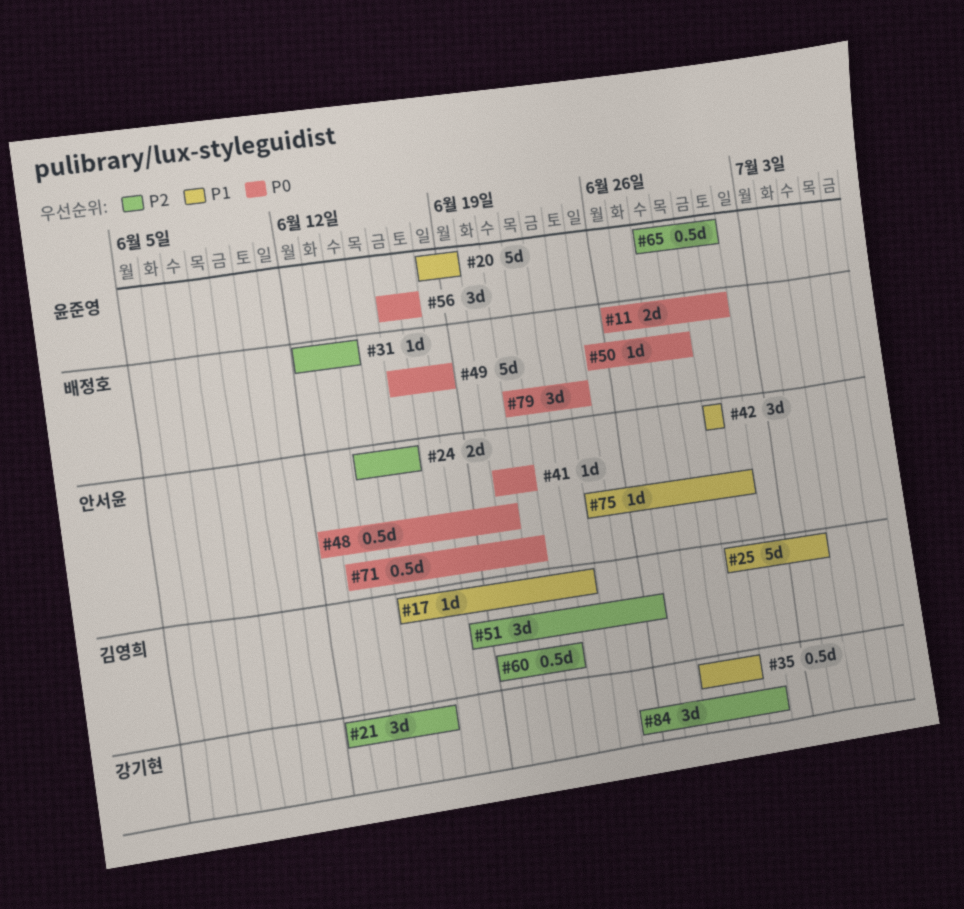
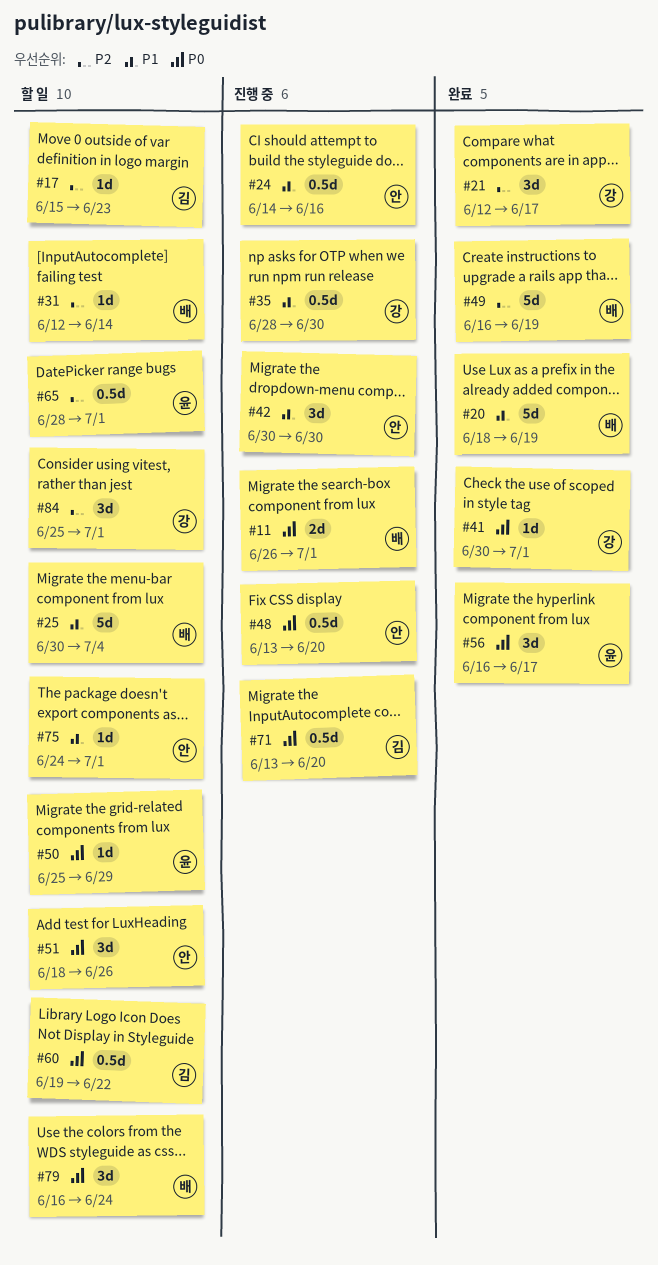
#17, priority: P1 -> P2
#20, owner: 윤준영 -> 배정호
#21, due: Jun 16 -> Jun 17
#24, priority: P2 -> P1
#24, estimate: 2d -> 0.5d
#25, owner: 김영희 -> 배정호
#41, owner: 안서윤 -> 강기현
#41, start: Jun 20 -> Jun 30
#41, due: Jun 21 -> Jul 1
#48, start: Jun 12 -> Jun 13
#49, priority: P0 -> P2
#49, due: Jun 18 -> Jun 19
#50, owner: 배정호 -> 윤준영
#51, owner: 김영희 -> 안서윤
#51, priority: P2 -> P0
#60, priority: P2 -> P0
#71, owner: 안서윤 -> 김영희
#71, due: Jun 21 -> Jun 20
#79, start: Jun 21 -> Jun 16

